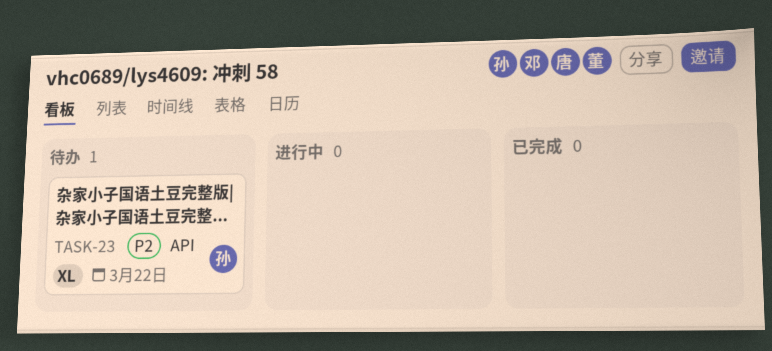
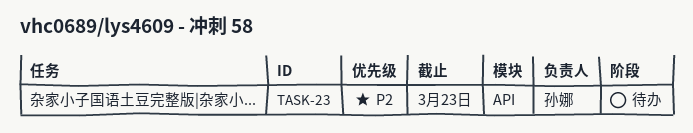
TASK-23, due: Mar 22 -> Mar 23

